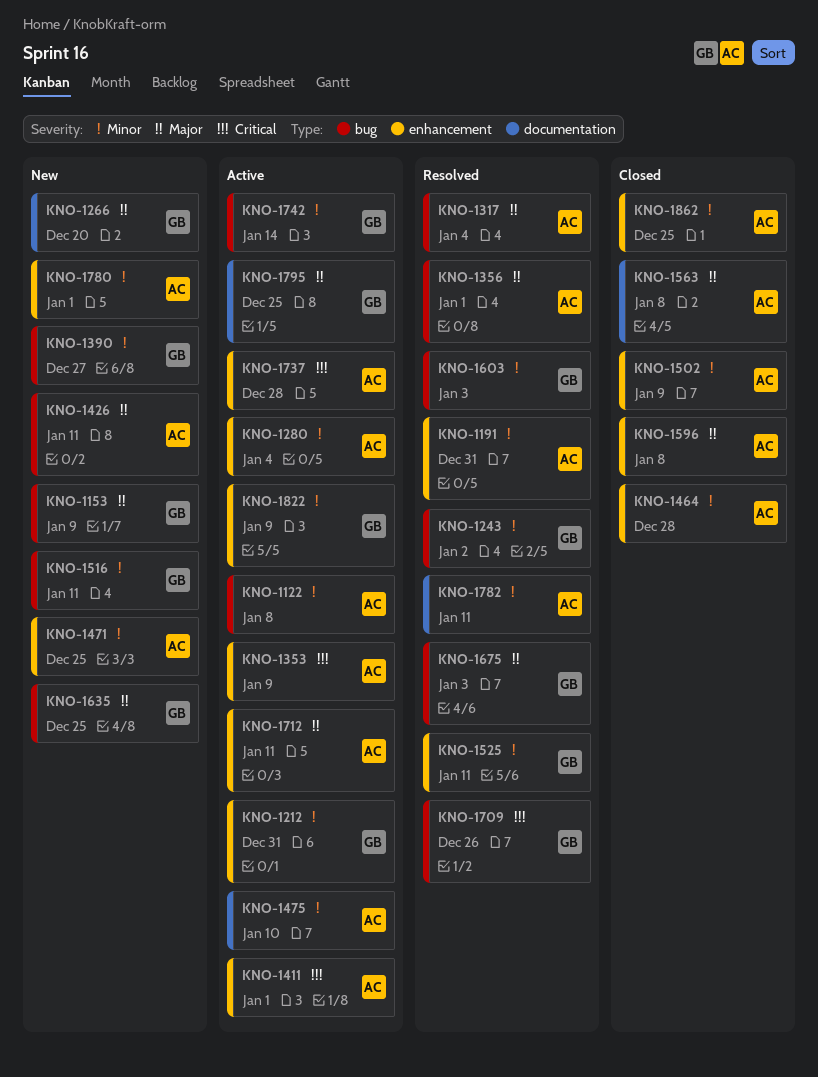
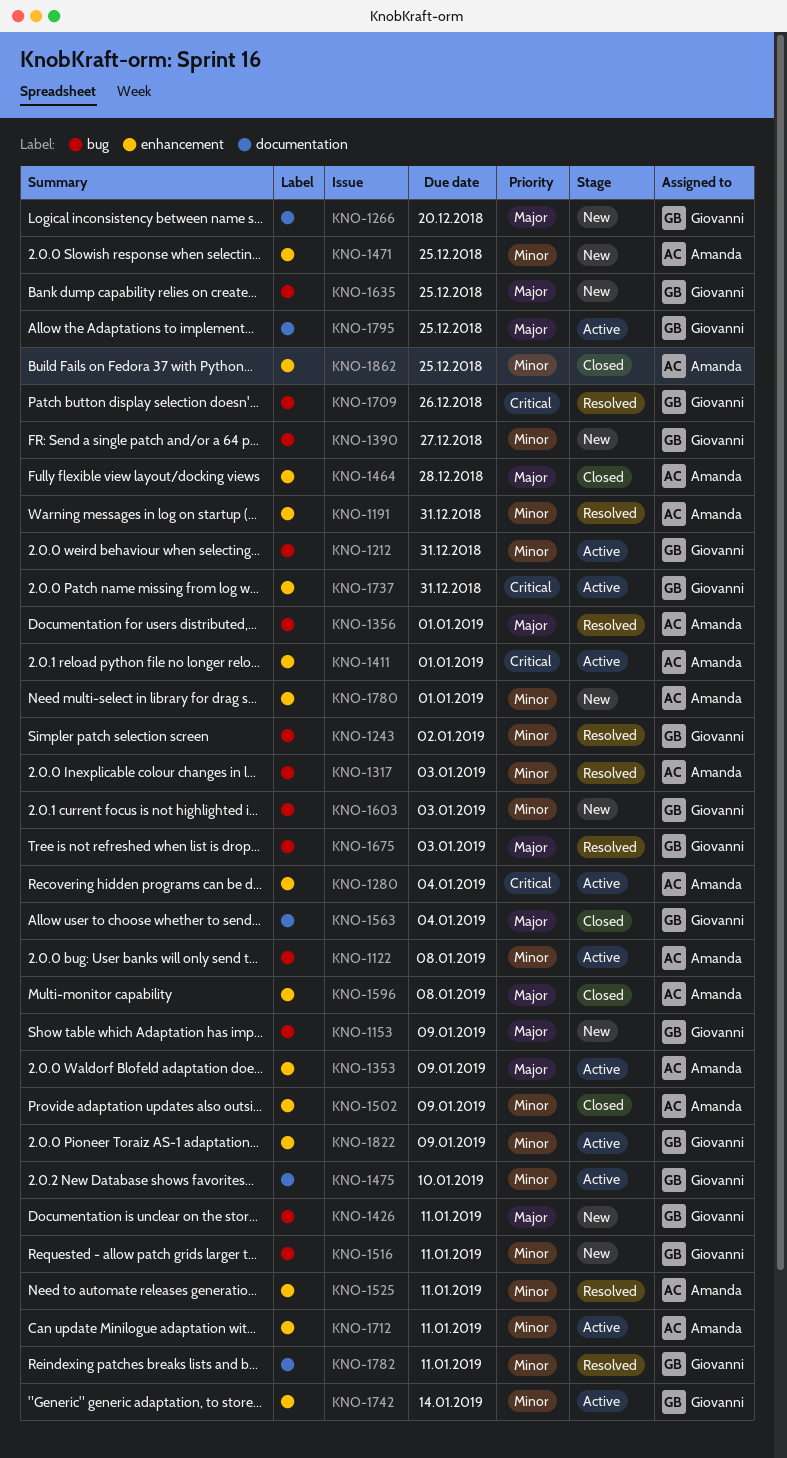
KNO-1212, label: enhancement -> bug
KNO-1280, priority: Minor -> Critical
KNO-1317, priority: Major -> Minor
KNO-1317, due: Jan 4 -> Jan 3
KNO-1353, priority: Critical -> Major
KNO-1426, owner: Amanda -> Giovanni
KNO-1464, priority: Minor -> Major
KNO-1475, owner: Amanda -> Giovanni
KNO-1525, owner: Giovanni -> Amanda
KNO-1563, owner: Amanda -> Giovanni
KNO-1563, due: Jan 8 -> Jan 4
KNO-1603, status: Resolved -> New
KNO-1712, priority: Major -> Minor
KNO-1737, owner: Amanda -> Giovanni
KNO-1737, due: Dec 28 -> Dec 31
KNO-1742, label: bug -> enhancement
KNO-1782, owner: Amanda -> Giovanni

